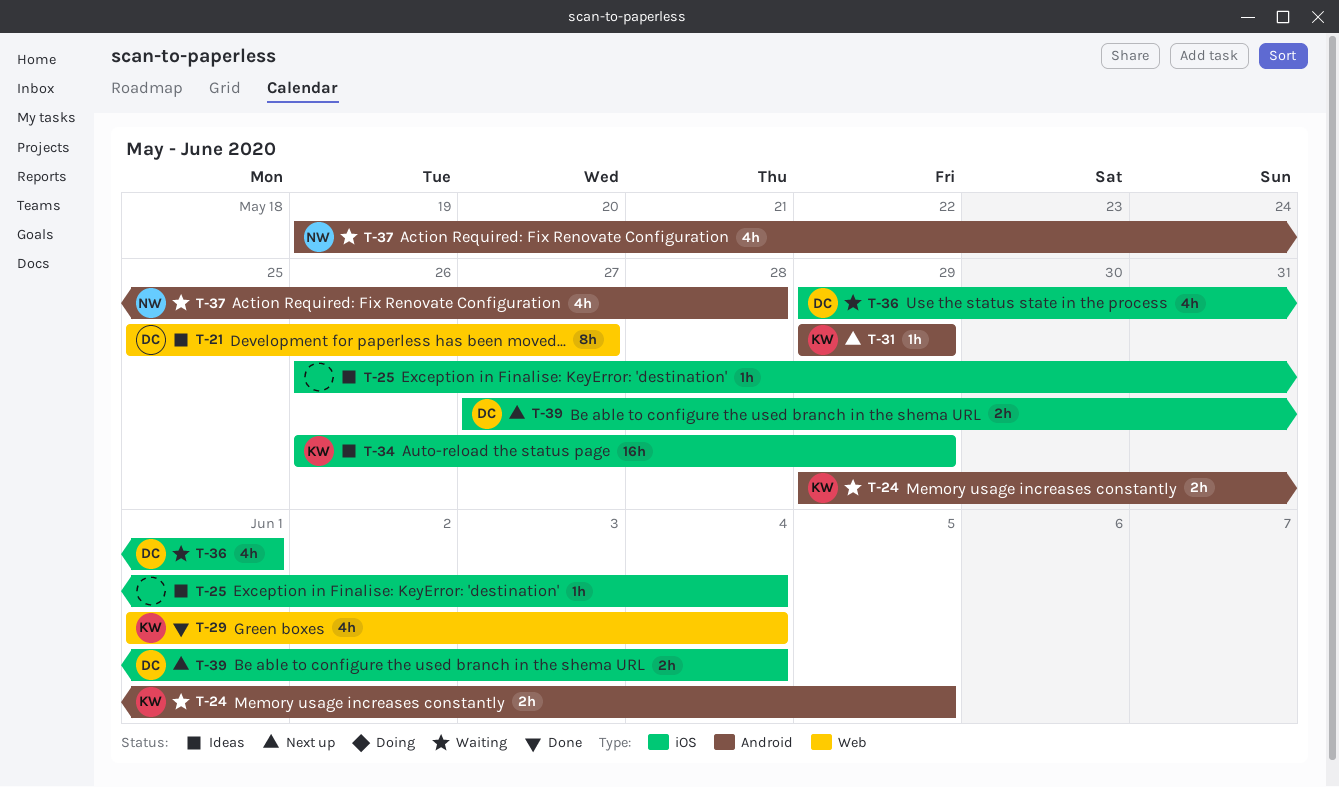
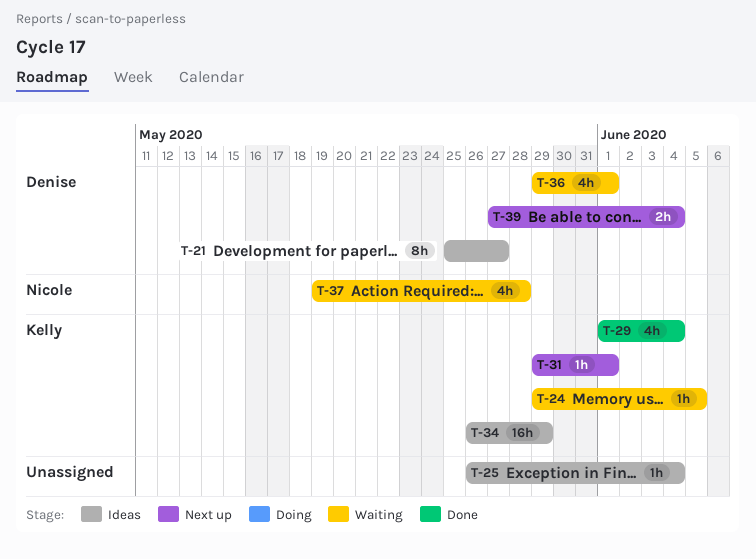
T-24, estimate: 2h -> 1h
T-31, due: May 29 -> Jun 1

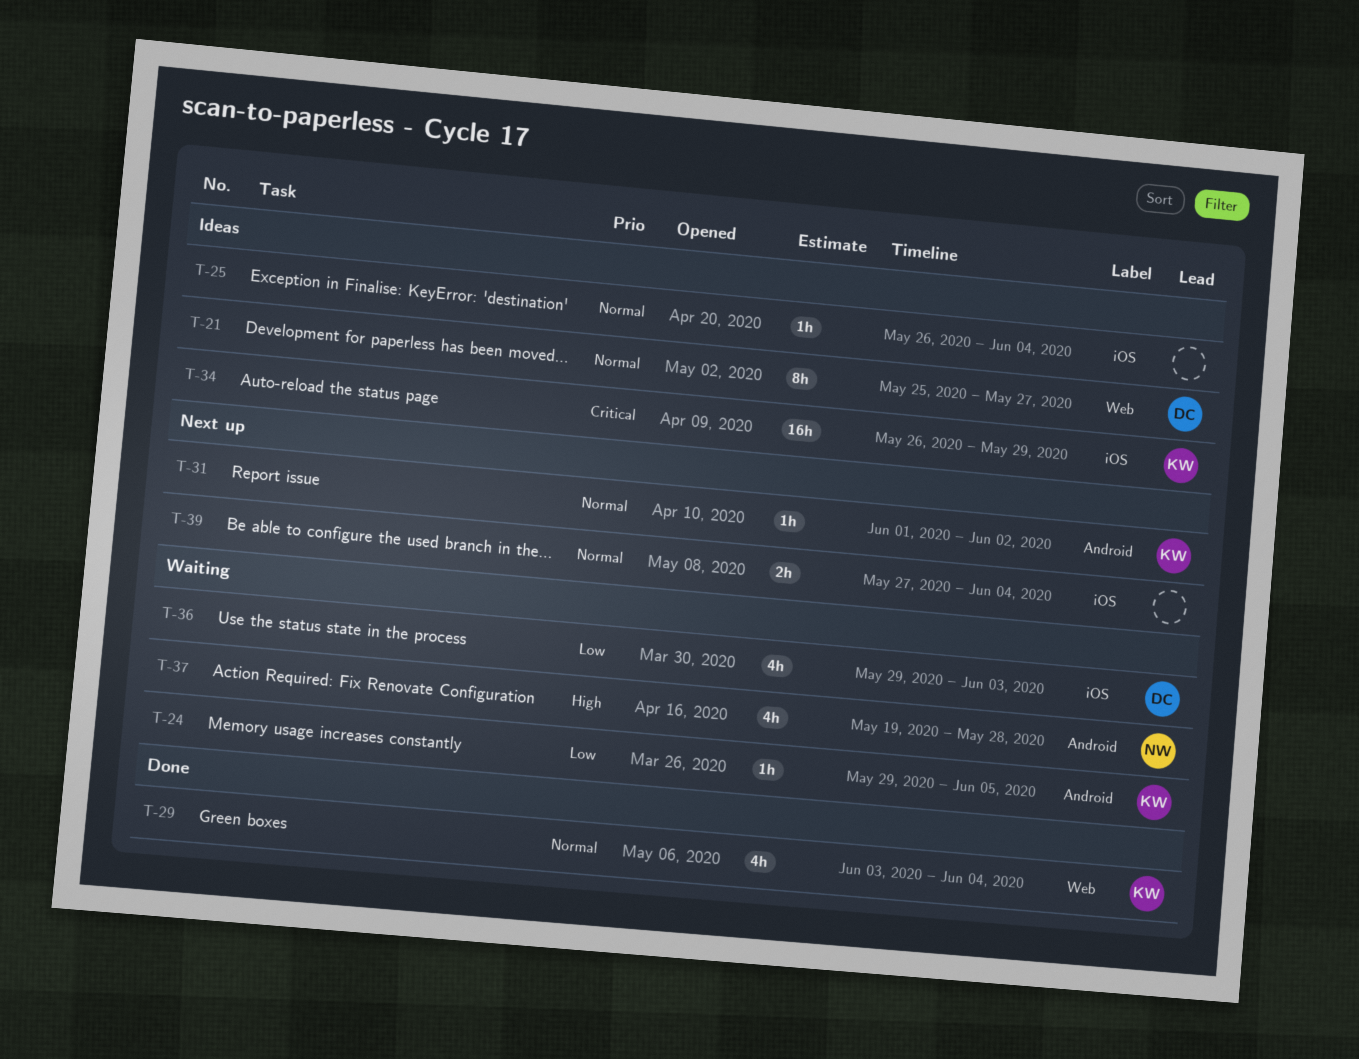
T-29, start: Jun 1 -> Jun 3
T-31, start: May 29 -> Jun 1
T-31, due: Jun 1 -> Jun 2
T-36, due: Jun 1 -> Jun 3
T-39, owner: Denise -> none

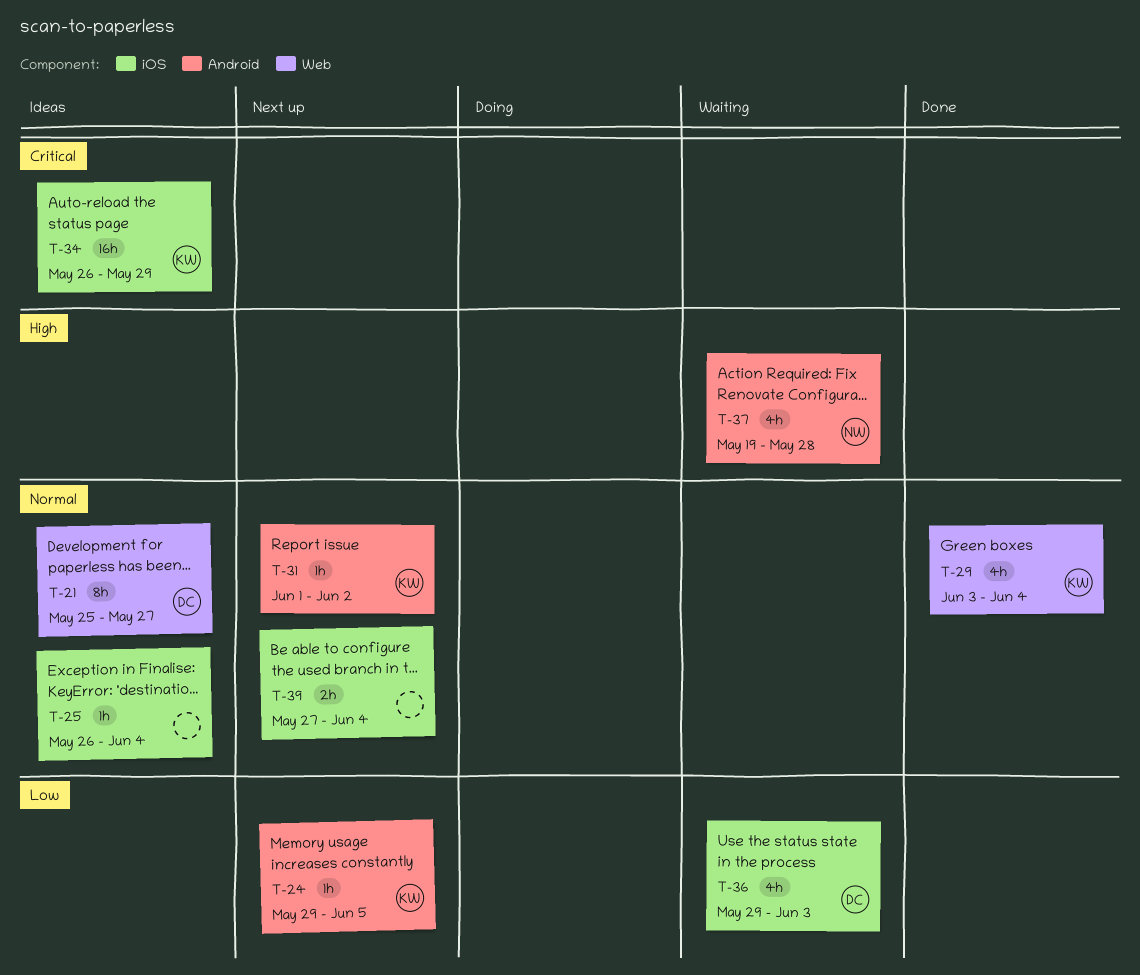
T-24, status: Waiting -> Next up

